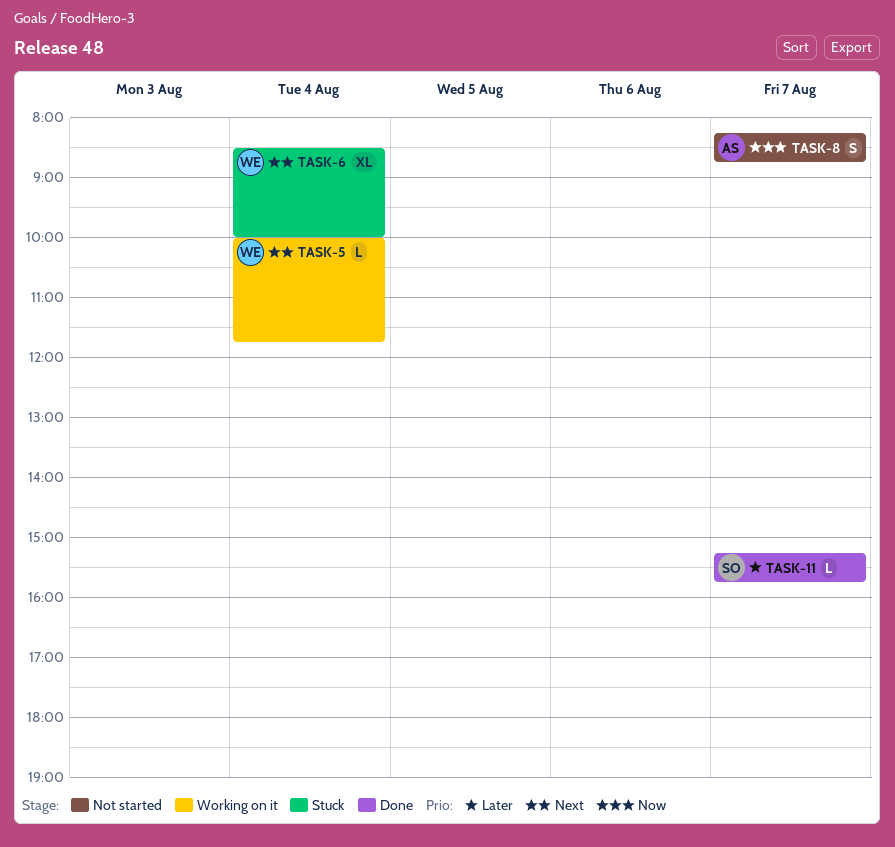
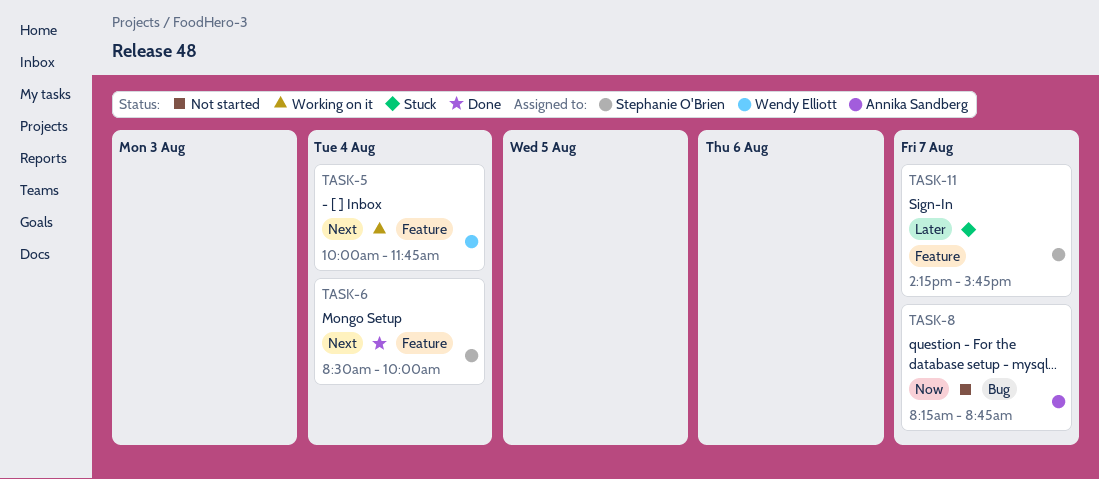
TASK-6, status: Stuck -> Done
TASK-6, owner: Wendy Elliott -> Stephanie O'Brien
TASK-11, status: Done -> Stuck
TASK-11, begins: 15:15 -> 14:15

